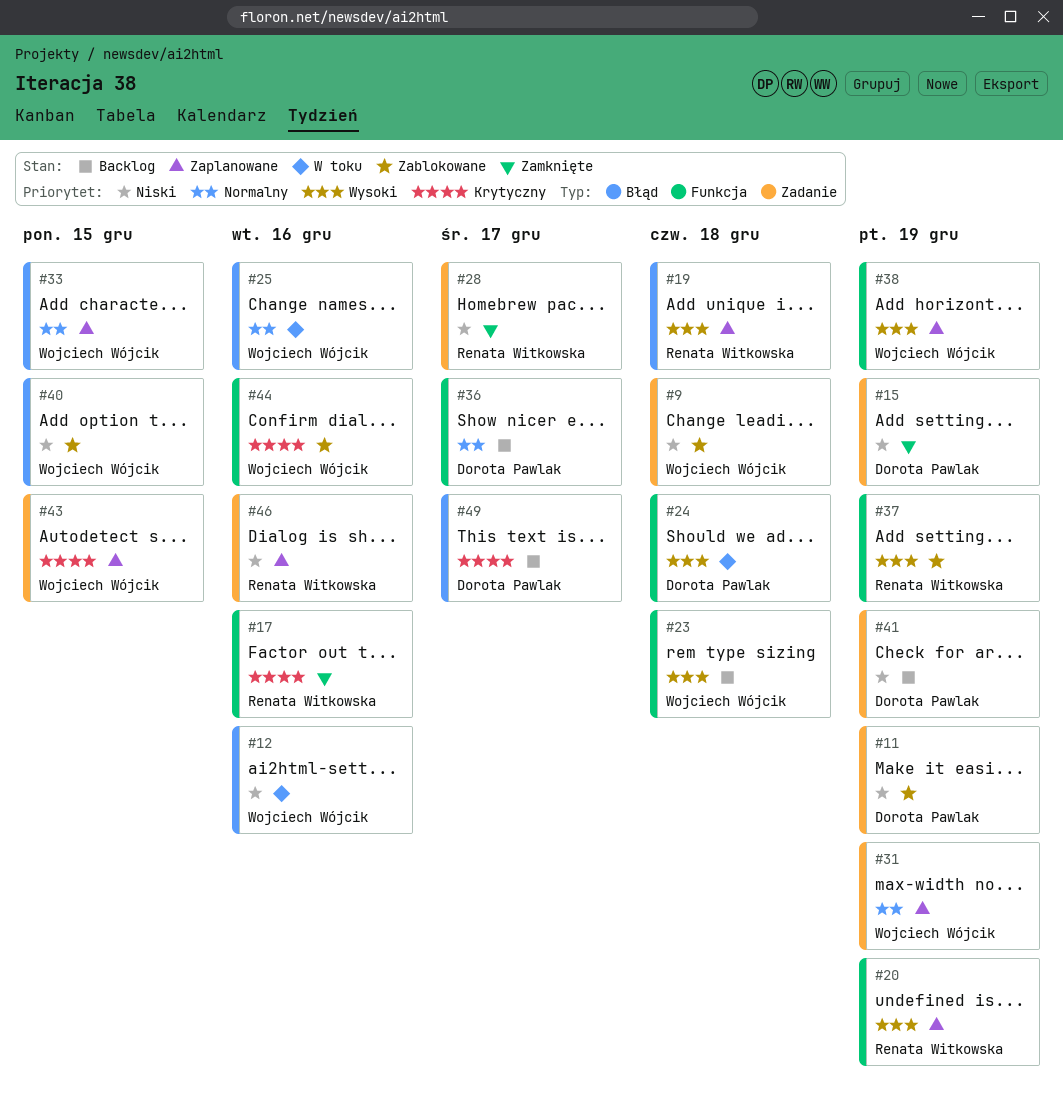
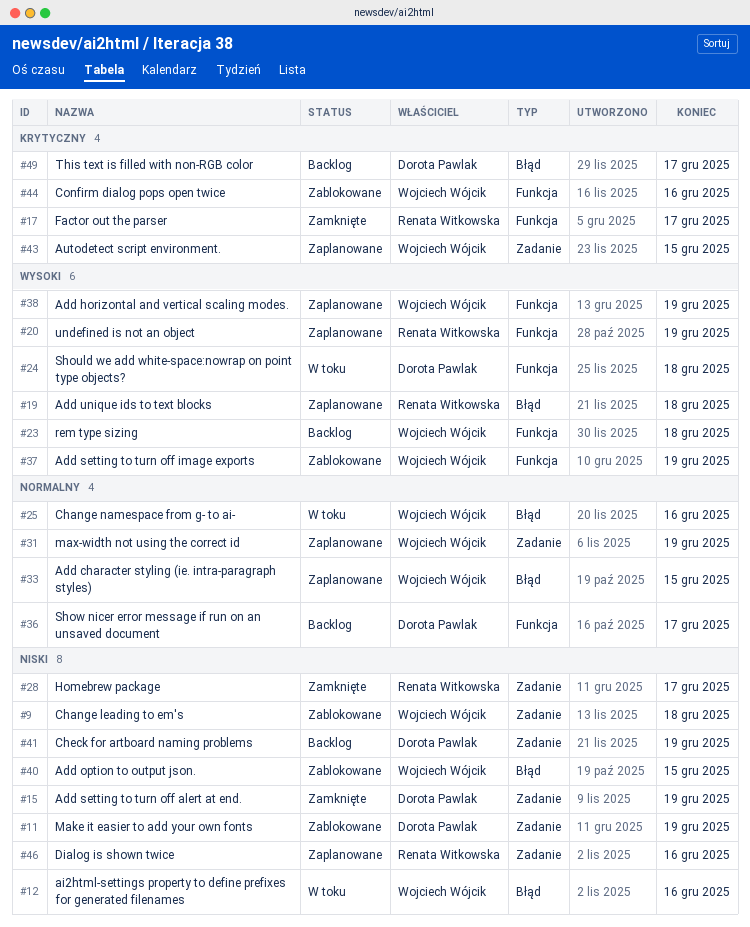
#17, due: Dec 16 -> Dec 17
#37, owner: Renata Witkowska -> Wojciech Wójcik

